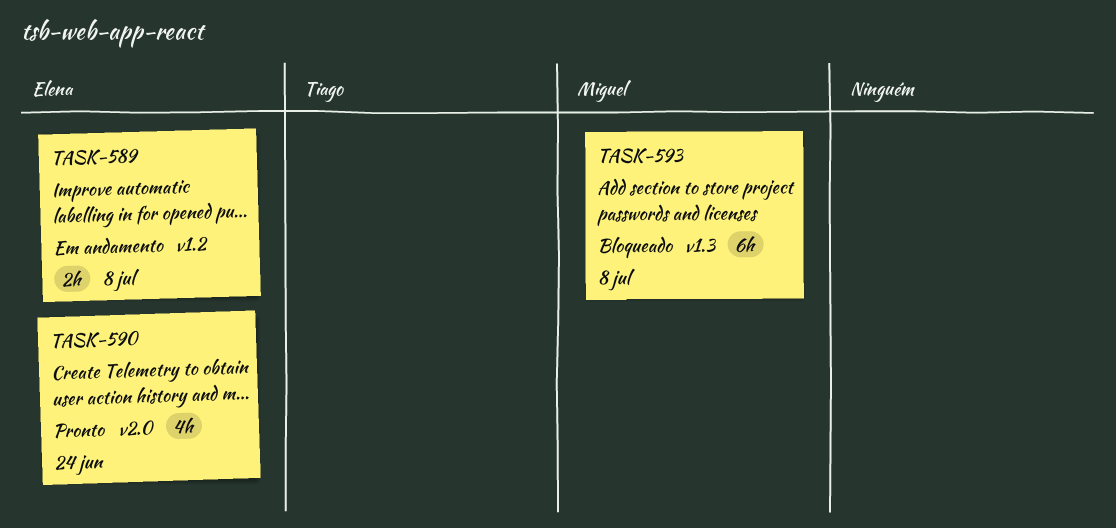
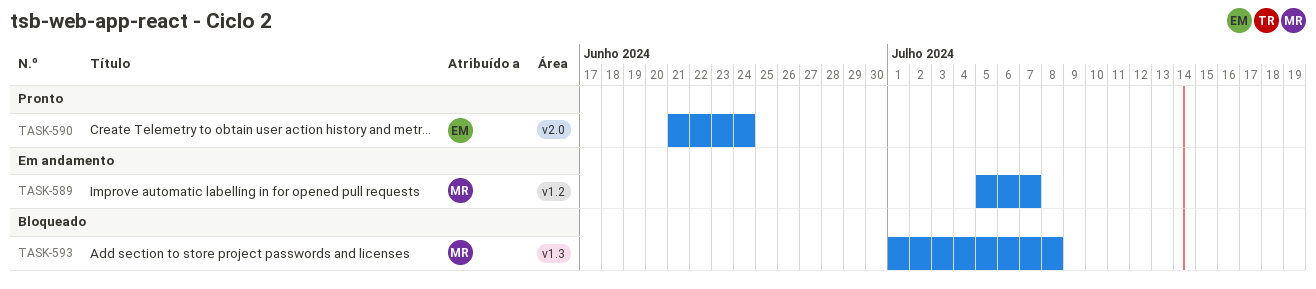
TASK-589, owner: Elena -> Miguel
TASK-589, due: Jul 8 -> Jul 7

